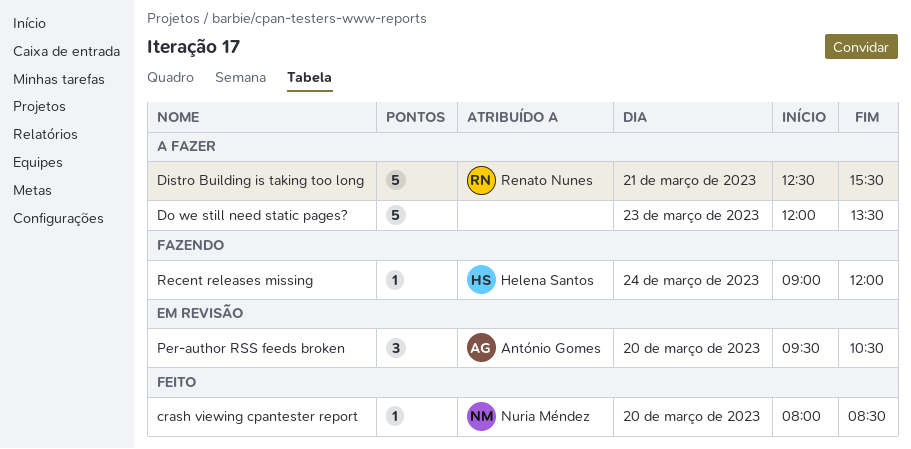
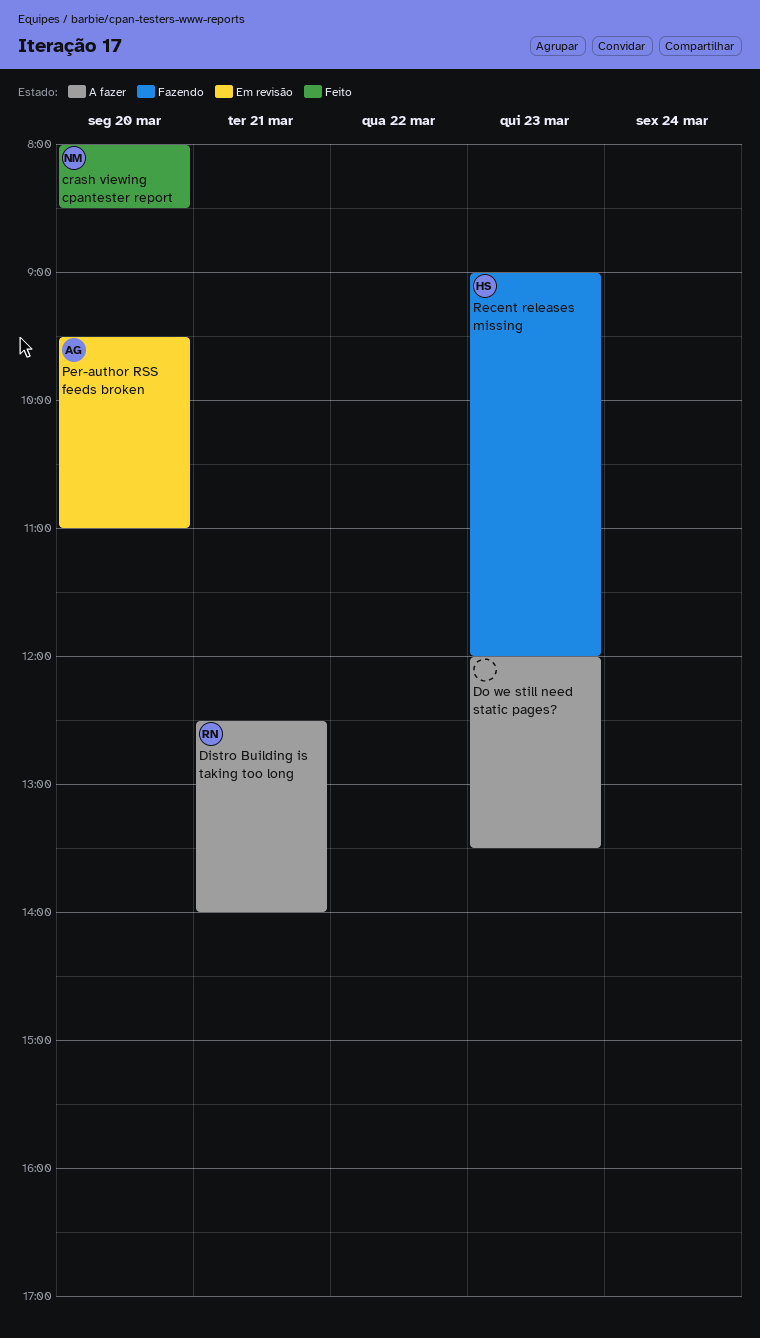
Distro Building is taking too long, ends: 15:30 -> 14:00
Per-author RSS feeds broken, ends: 10:30 -> 11:00
Recent releases missing, day: Mar 24 -> Mar 23

